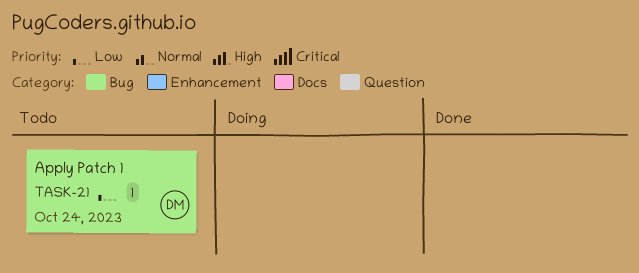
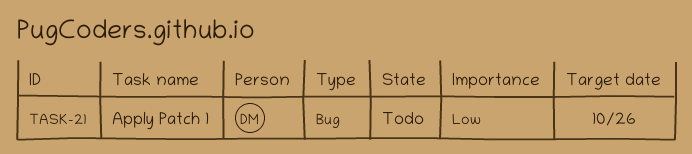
TASK-21, due: Oct 24 -> Oct 26

